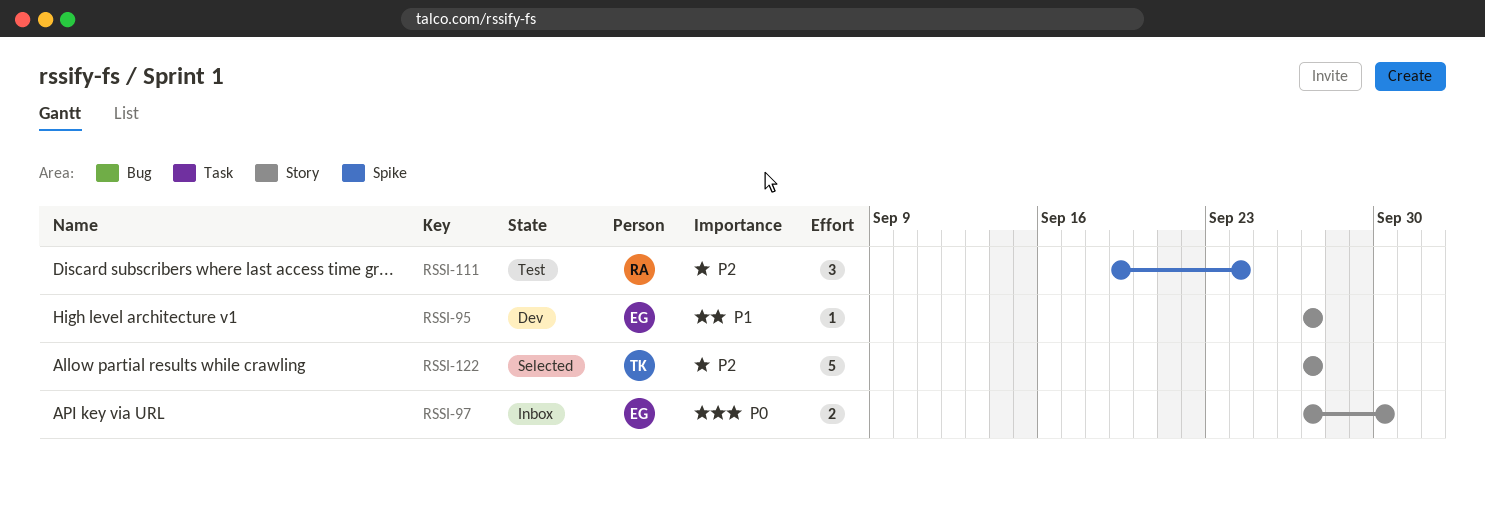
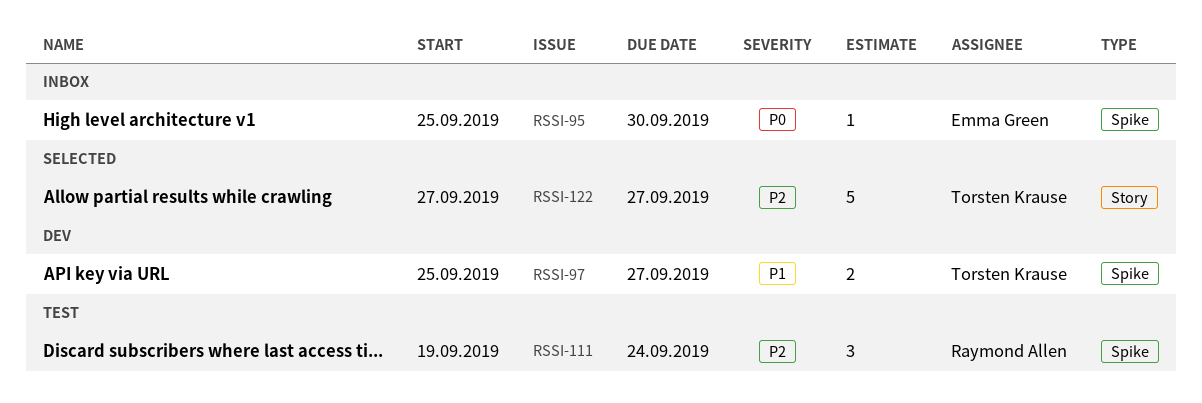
RSSI-95, status: Dev -> Inbox
RSSI-95, priority: P1 -> P0
RSSI-95, label: Story -> Spike
RSSI-95, start: Sep 27 -> Sep 25
RSSI-95, due: Sep 27 -> Sep 30
RSSI-97, status: Inbox -> Dev
RSSI-97, owner: Emma Green -> Torsten Krause
RSSI-97, priority: P0 -> P1
RSSI-97, label: Story -> Spike
RSSI-97, start: Sep 27 -> Sep 25
RSSI-97, due: Sep 30 -> Sep 27

